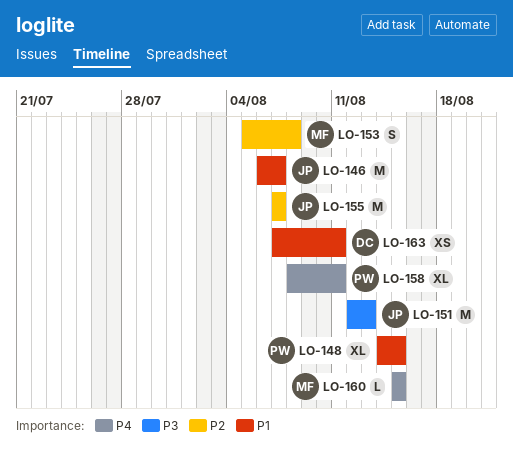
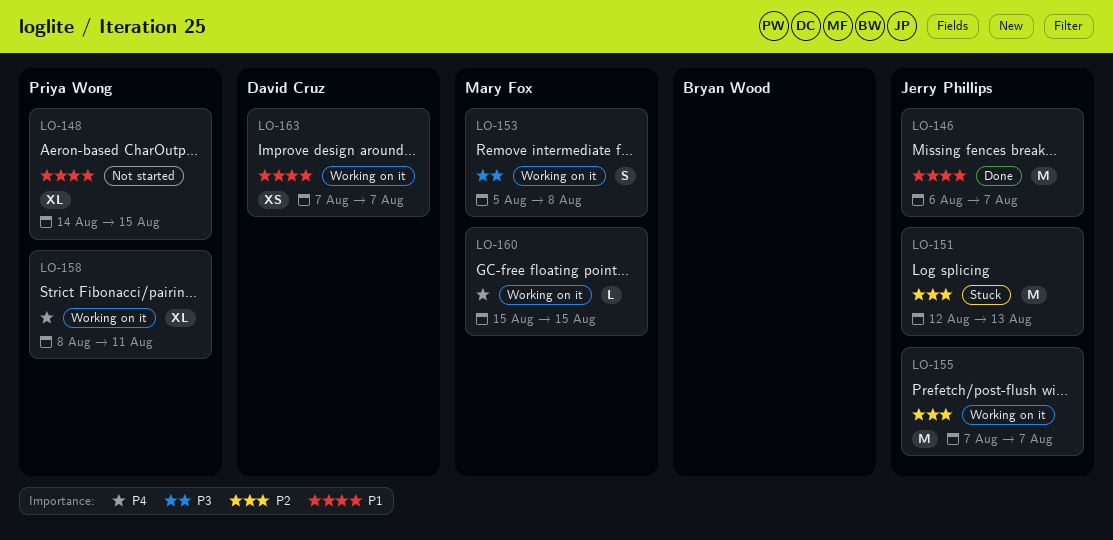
LO-151, priority: P3 -> P2
LO-153, priority: P2 -> P3
LO-163, due: Aug 11 -> Aug 7

